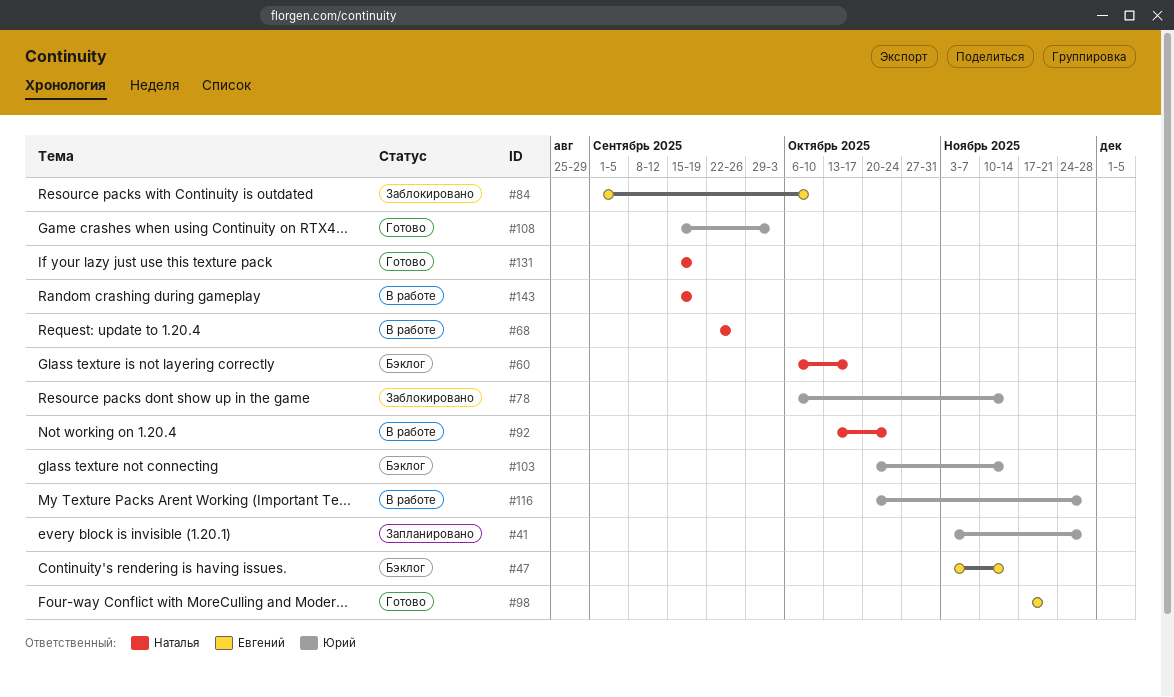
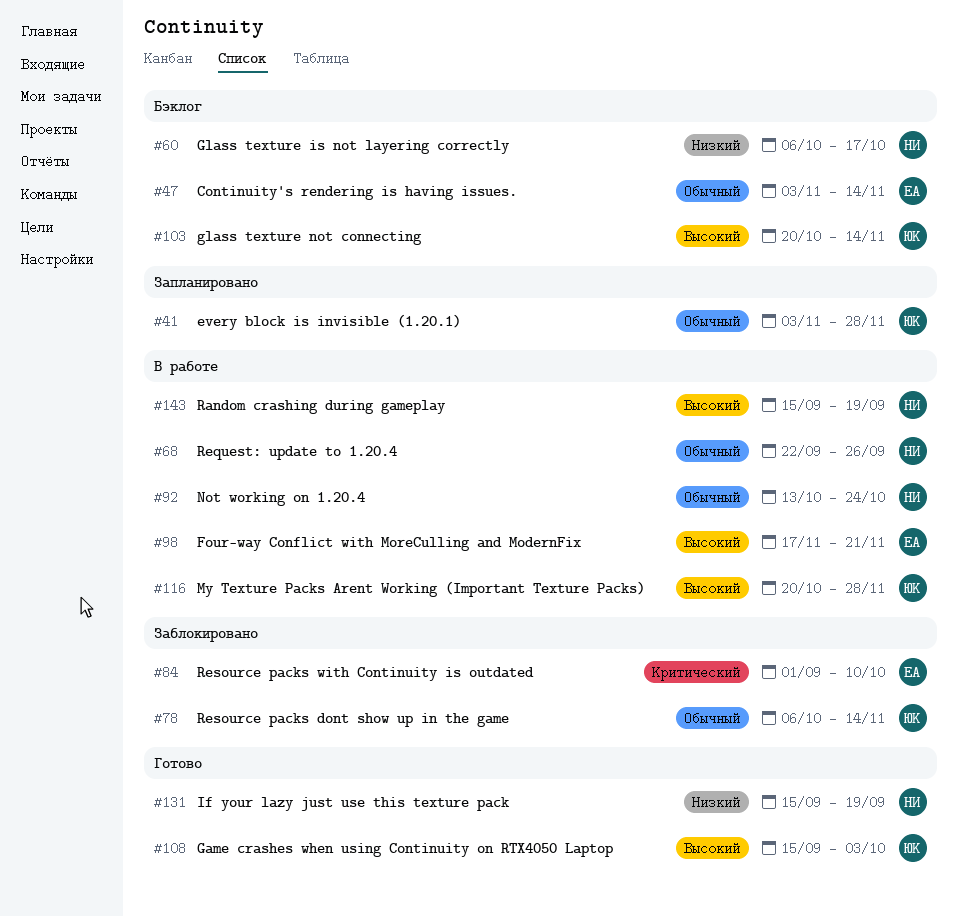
#98, status: Готово -> В работе

